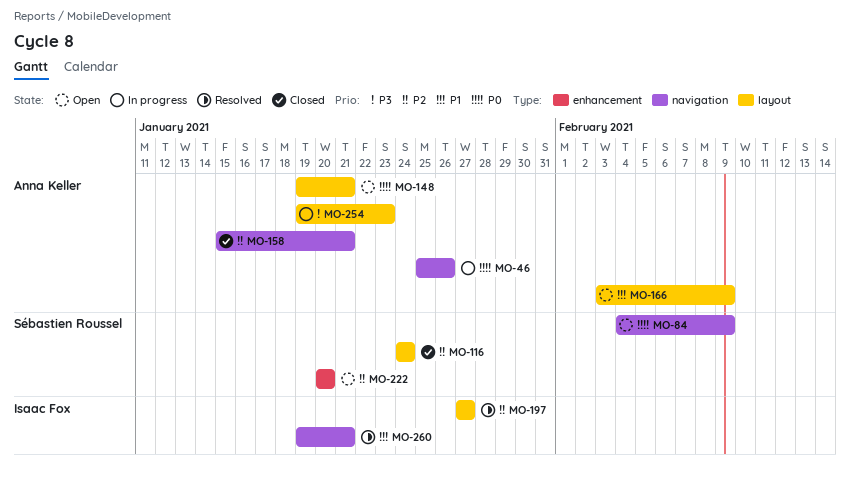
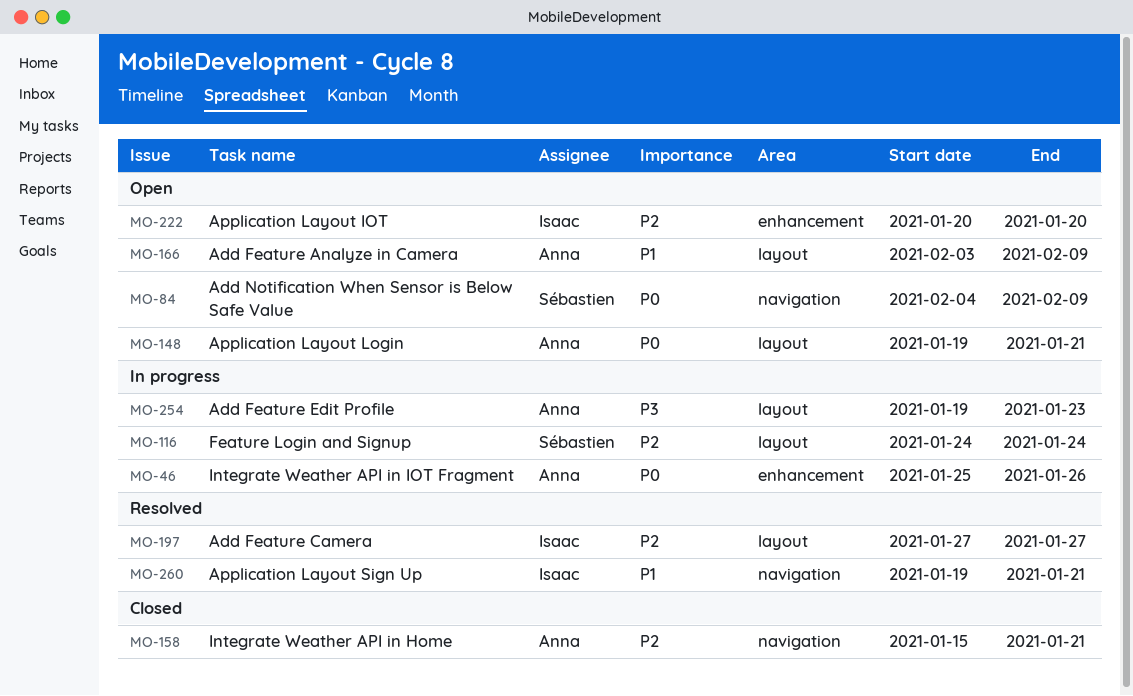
MO-46, label: navigation -> enhancement
MO-116, status: Closed -> In progress
MO-222, owner: Sébastien Roussel -> Isaac Fox

